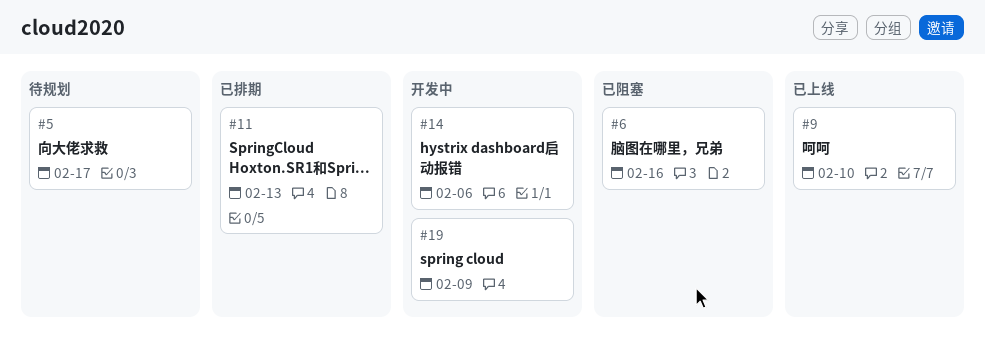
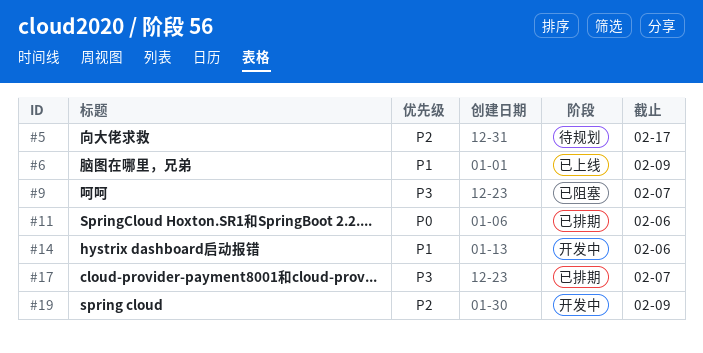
#6, status: 已阻塞 -> 已上线
#6, due: Feb 16 -> Feb 9
#9, status: 已上线 -> 已阻塞
#9, due: Feb 10 -> Feb 7
#11, due: Feb 13 -> Feb 6
#17: none -> present

